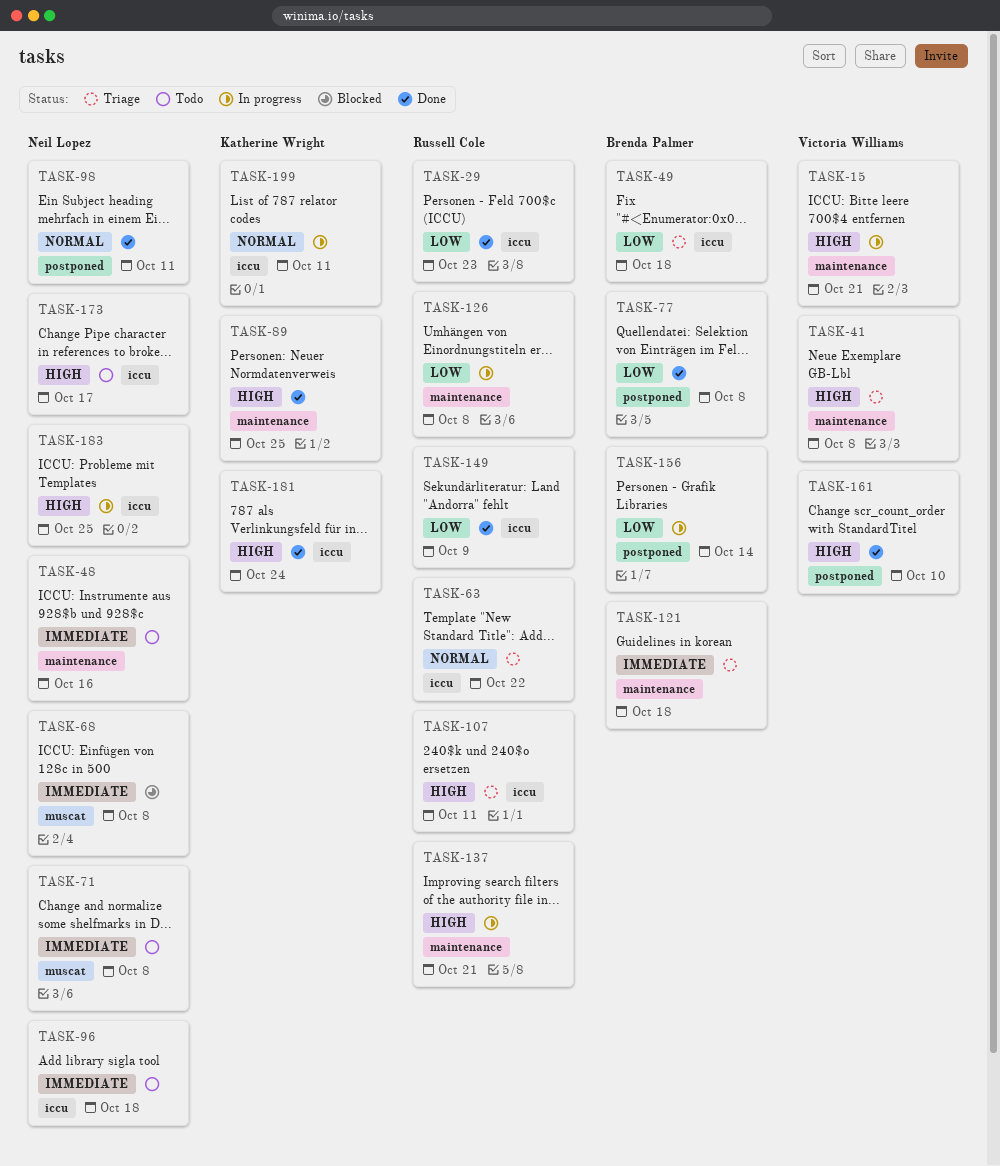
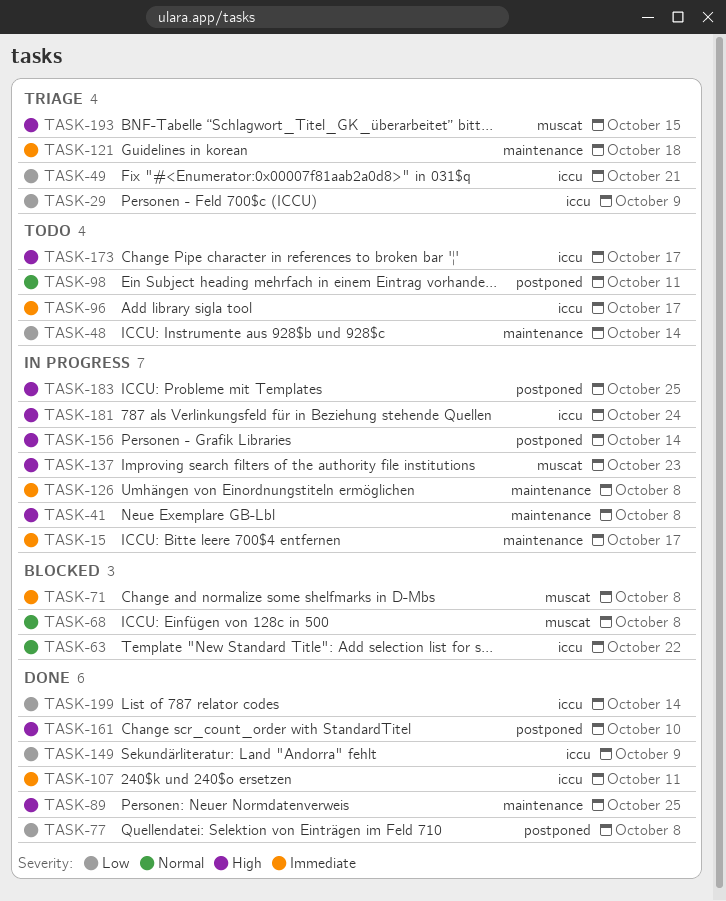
TASK-15, priority: High -> Immediate
TASK-15, due: Oct 21 -> Oct 17
TASK-29, status: Done -> Triage
TASK-29, due: Oct 23 -> Oct 9
TASK-41, status: Triage -> In progress
TASK-48, priority: Immediate -> Low
TASK-48, due: Oct 16 -> Oct 14
TASK-49, due: Oct 18 -> Oct 21
TASK-63, status: Triage -> Blocked
TASK-68, priority: Immediate -> Normal
TASK-71, status: Todo -> Blocked
TASK-96, due: Oct 18 -> Oct 17
TASK-98, status: Done -> Todo
TASK-107, status: Triage -> Done
TASK-107, priority: High -> Immediate
TASK-126, priority: Low -> Immediate
TASK-137, label: maintenance -> muscat
TASK-137, due: Oct 21 -> Oct 23
TASK-156, priority: Low -> High
TASK-181, status: Done -> In progress
TASK-183, label: iccu -> postponed
TASK-193: none -> present
TASK-199, status: In progress -> Done
TASK-199, priority: Normal -> Low
TASK-199, due: Oct 11 -> Oct 14

